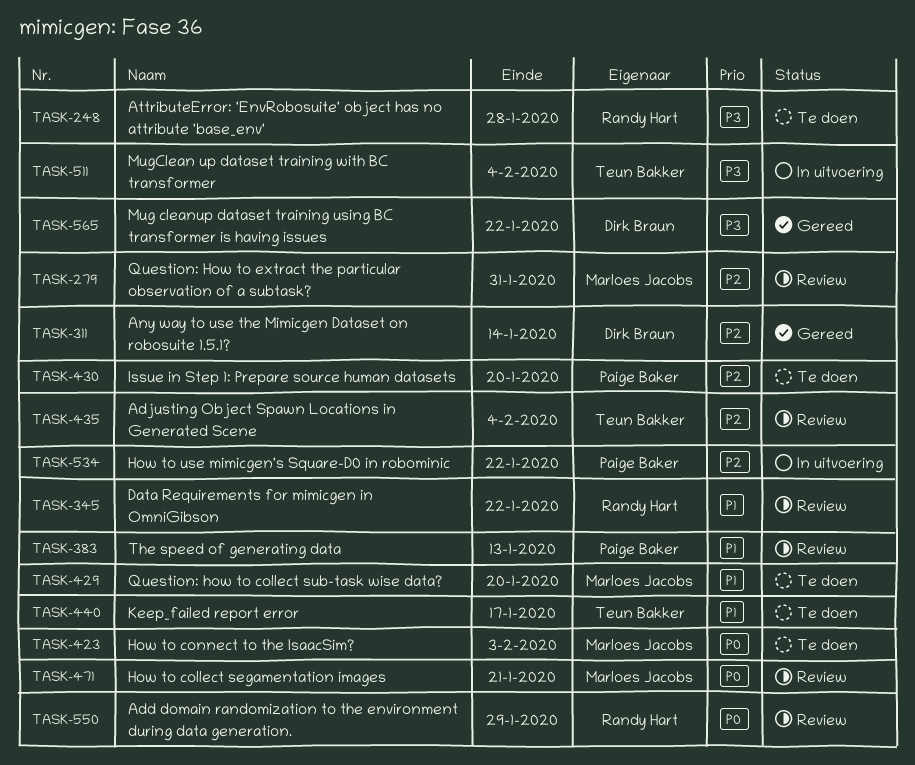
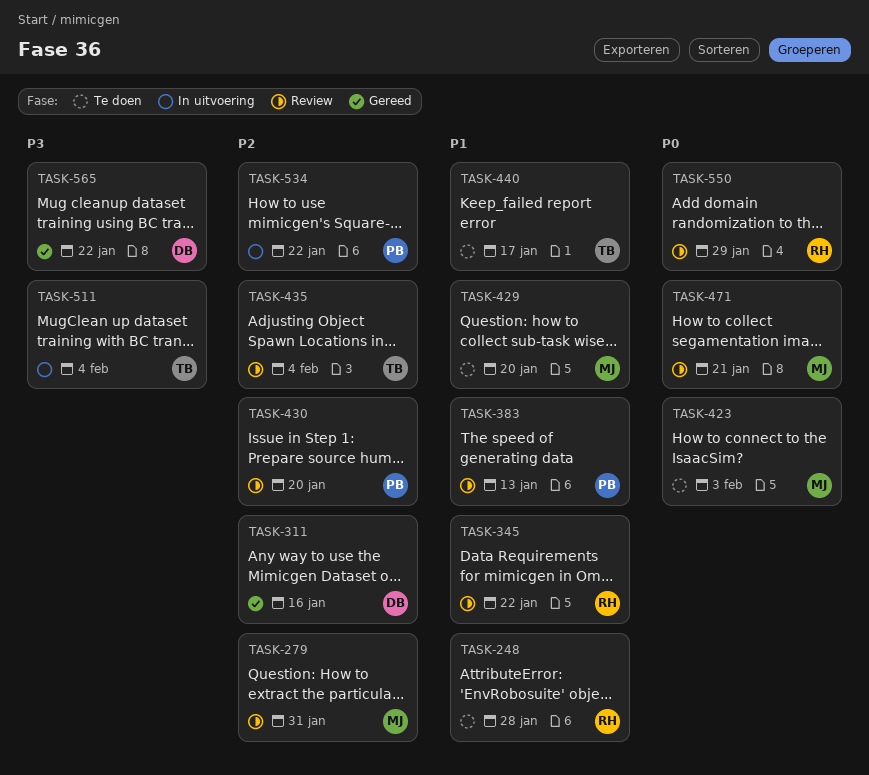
TASK-248, priority: P3 -> P1
TASK-311, due: Jan 14 -> Jan 16
TASK-430, status: Te doen -> Review

